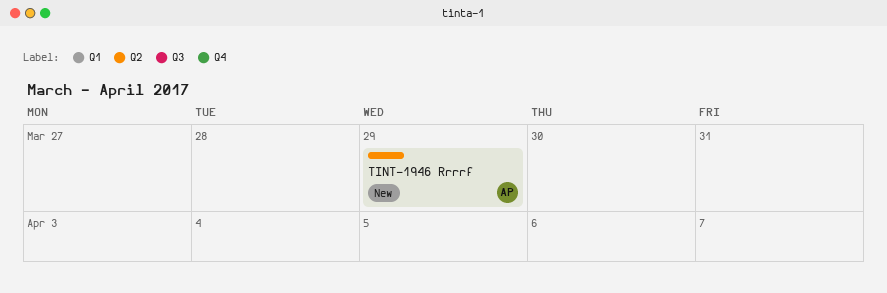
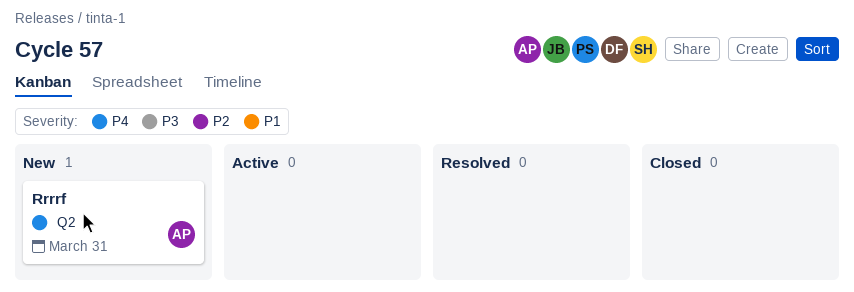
Rrrrf, due: Mar 29 -> Mar 31

